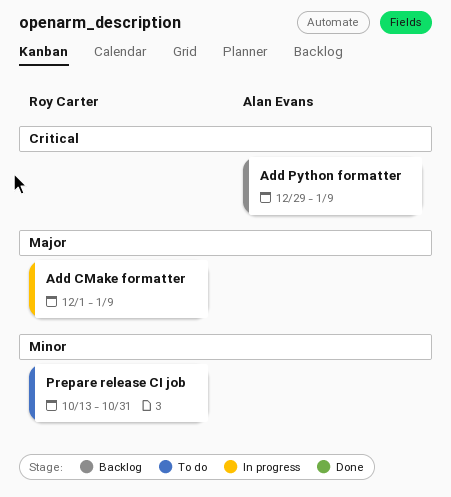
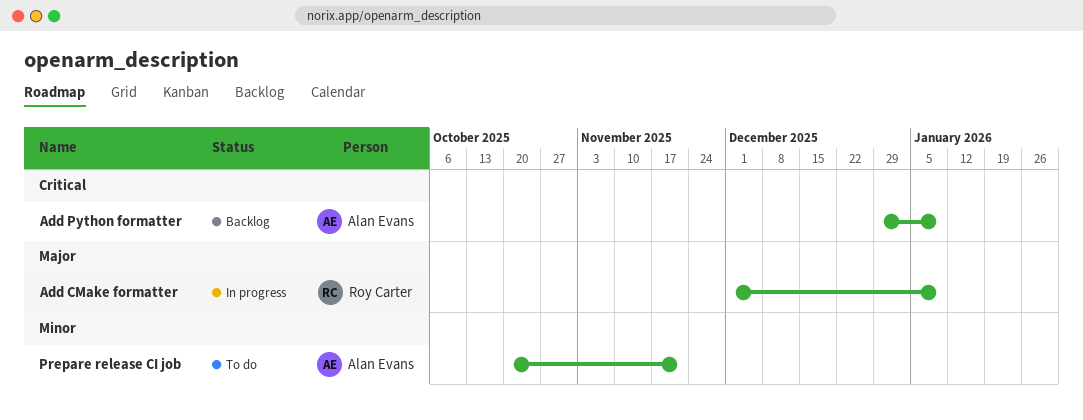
Prepare release CI job, owner: Roy Carter -> Alan Evans
Prepare release CI job, start: Oct 13 -> Oct 20
Prepare release CI job, due: Oct 31 -> Nov 21

